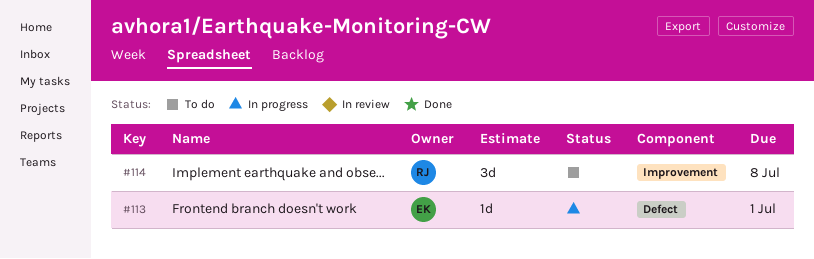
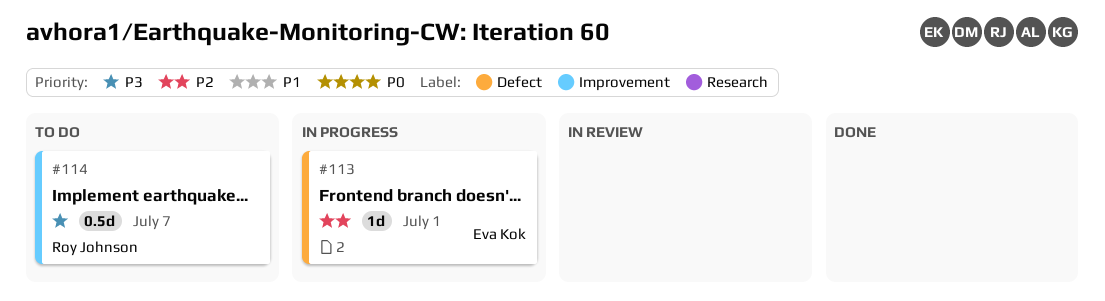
#114, estimate: 3d -> 0.5d
#114, due: Jul 8 -> Jul 7

